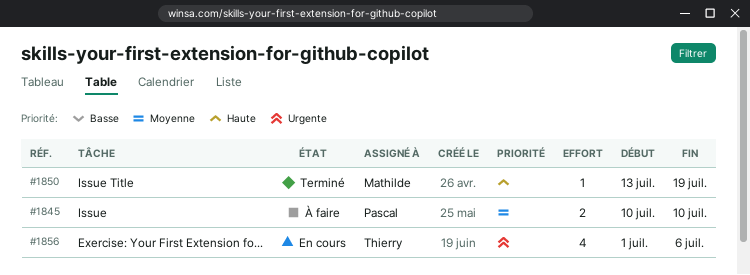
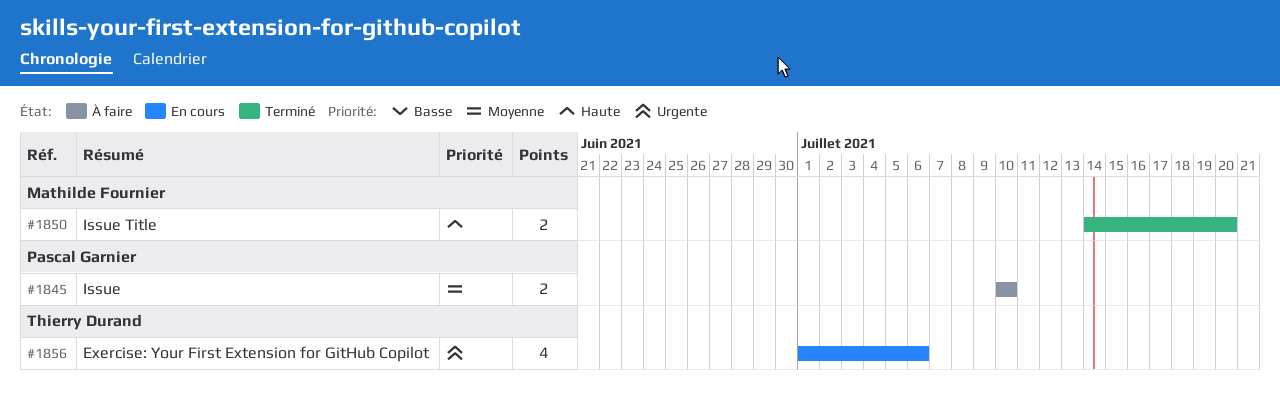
#1850, estimate: 1 -> 2
#1850, start: Jul 13 -> Jul 14
#1850, due: Jul 19 -> Jul 20

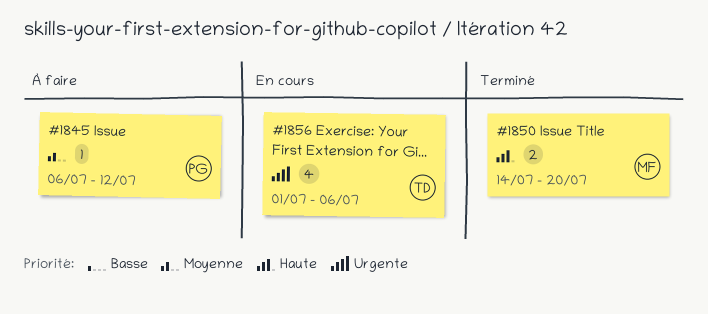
#1845, estimate: 2 -> 1
#1845, start: Jul 10 -> Jul 6
#1845, due: Jul 10 -> Jul 12

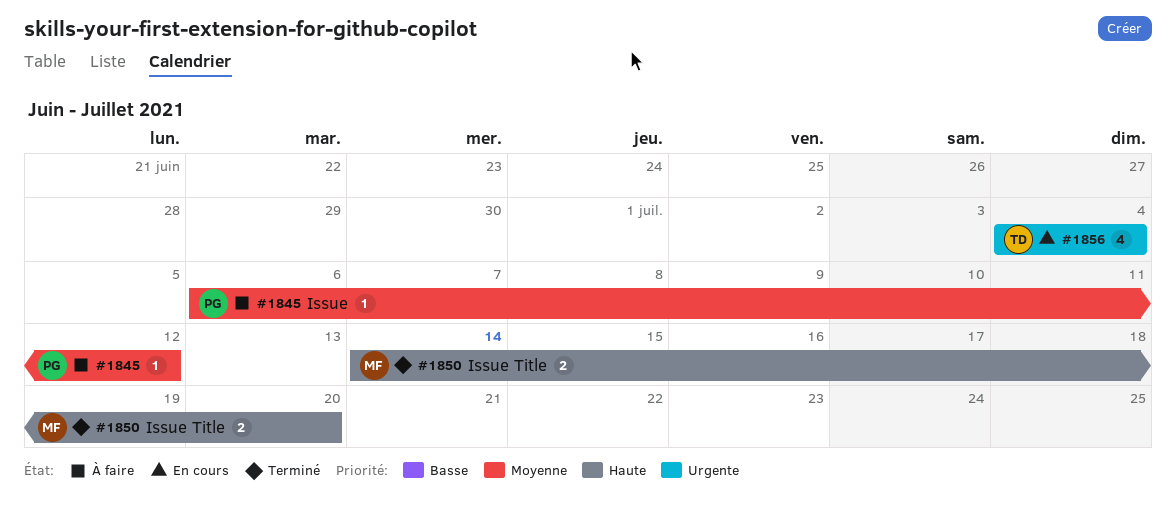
#1856, start: Jul 1 -> Jul 4
#1856, due: Jul 6 -> Jul 4

